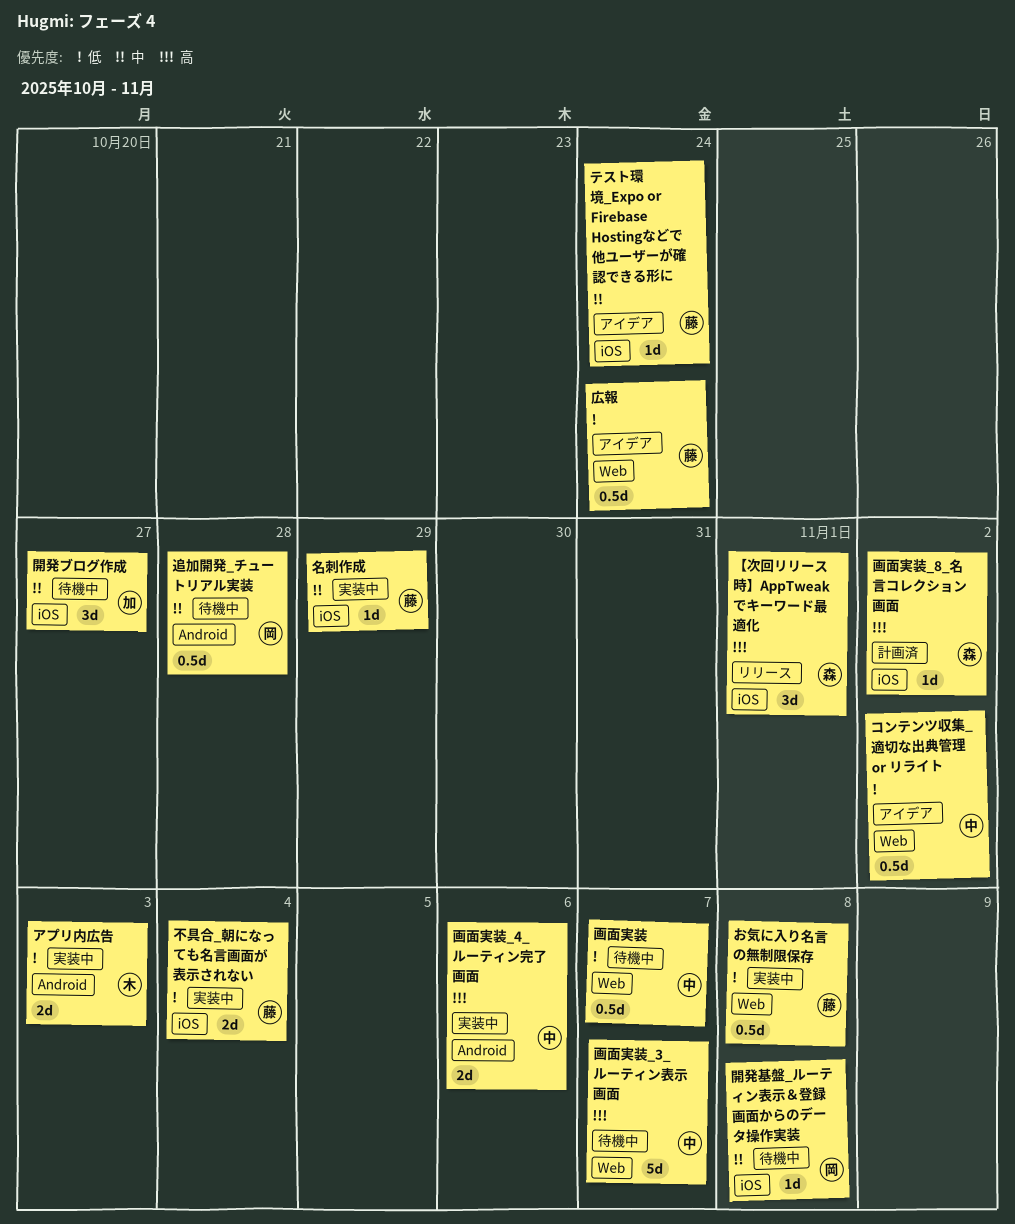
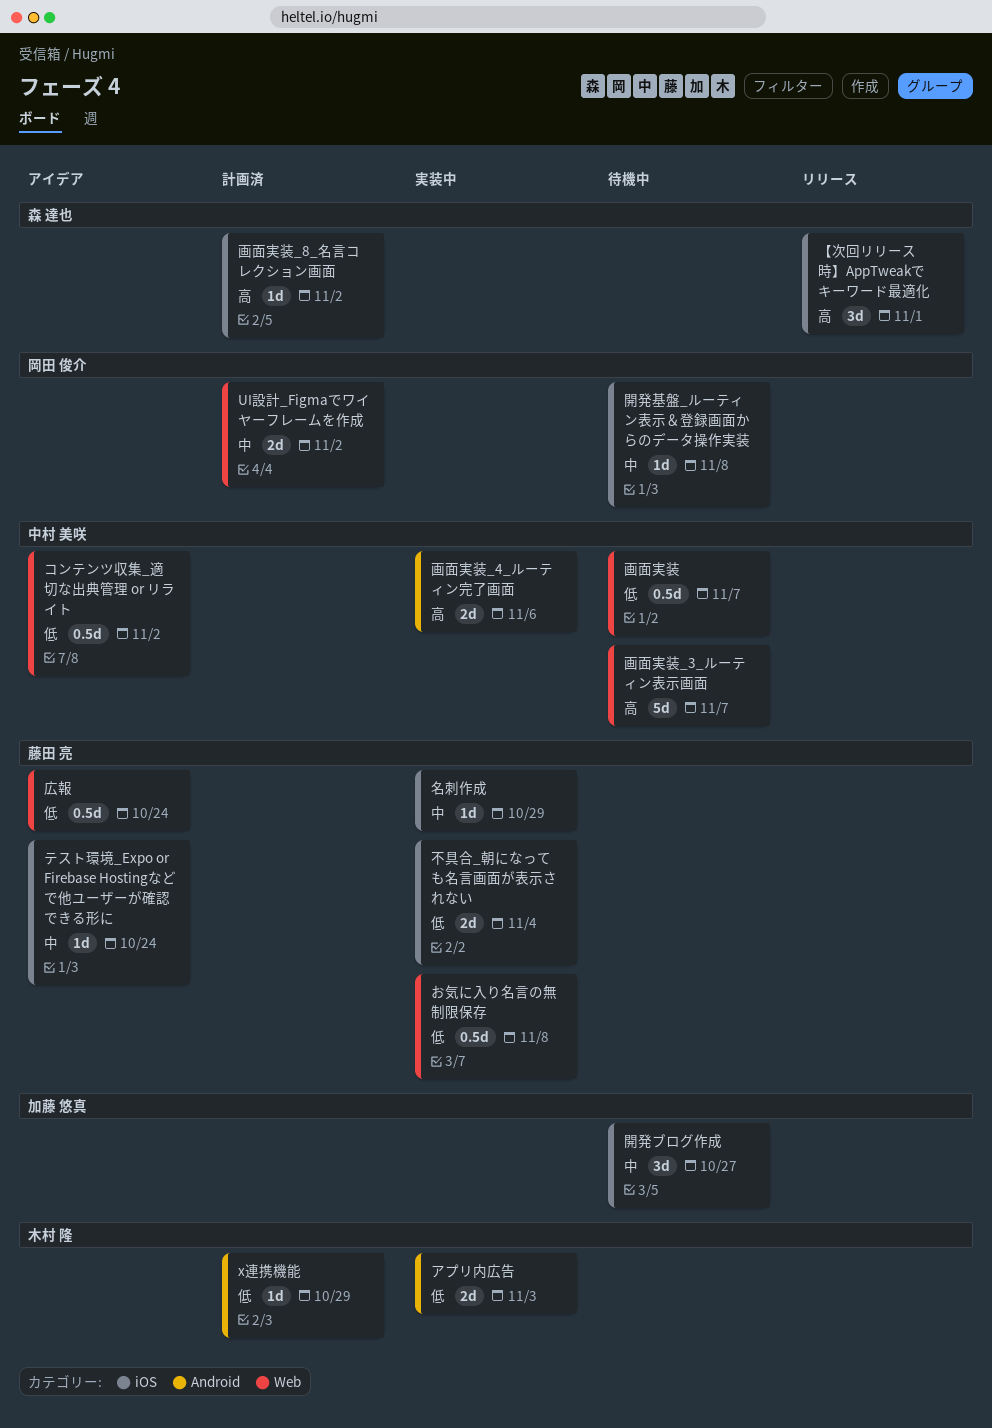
UI設計_Figmaでワイヤーフレームを作成: none -> present
x連携機能: none -> present
追加開発_チュートリアル実装: present -> none

